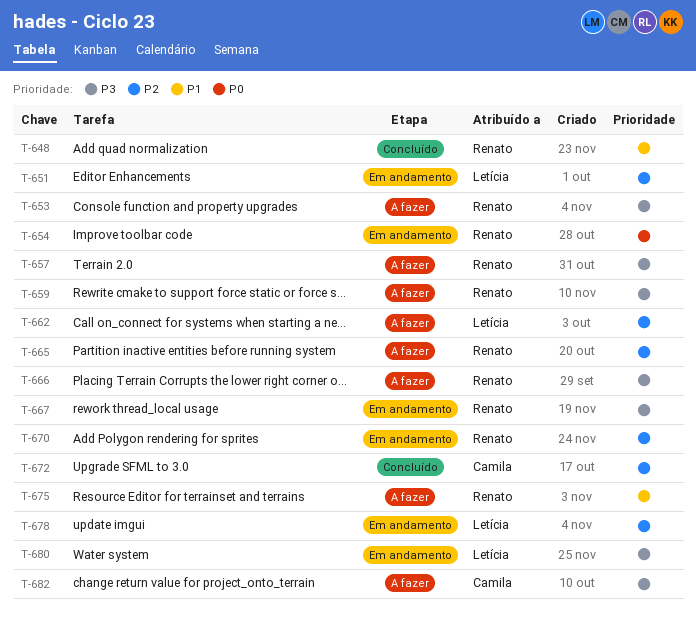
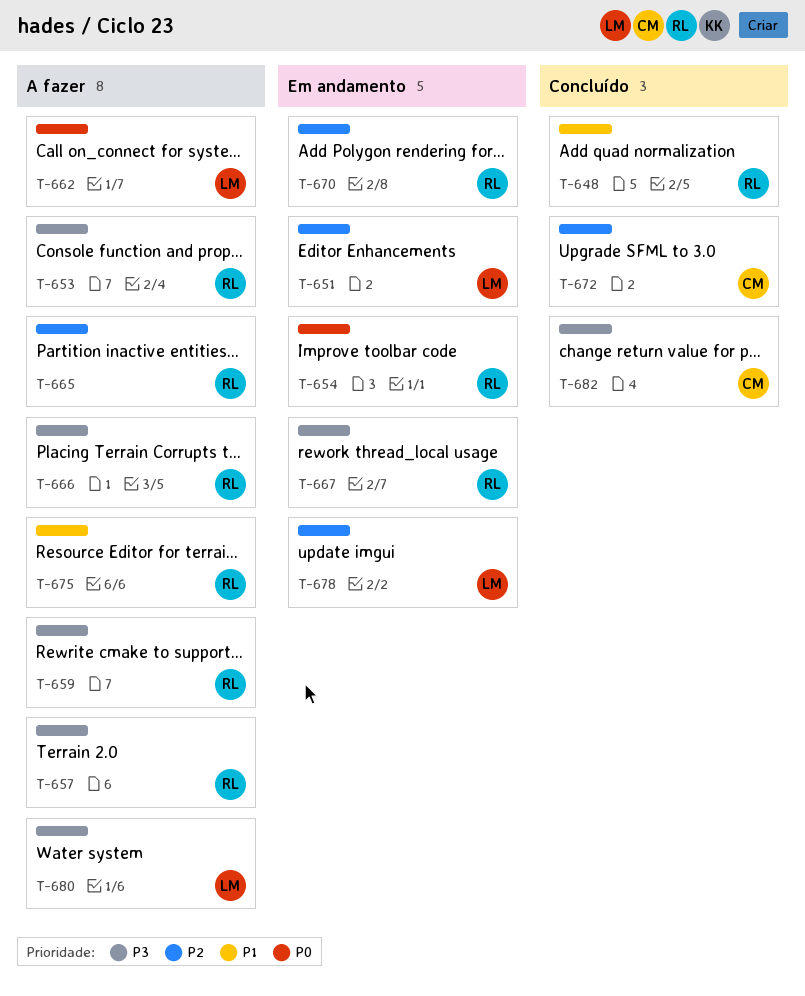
T-662, priority: P2 -> P0
T-680, status: Em andamento -> A fazer
T-682, status: A fazer -> Concluído

